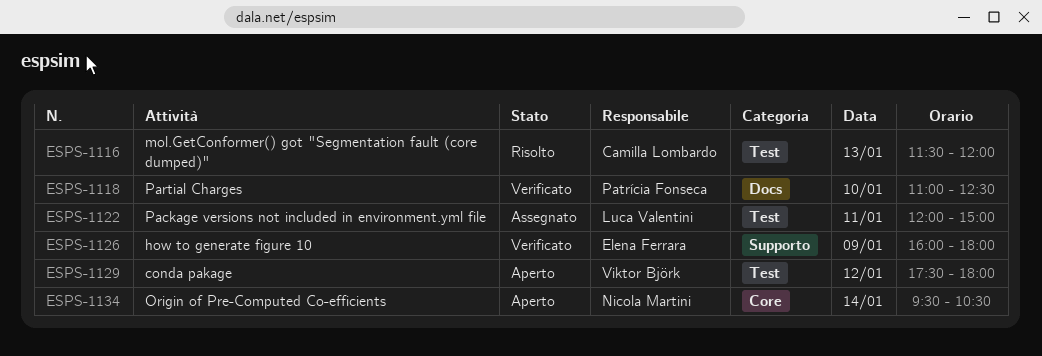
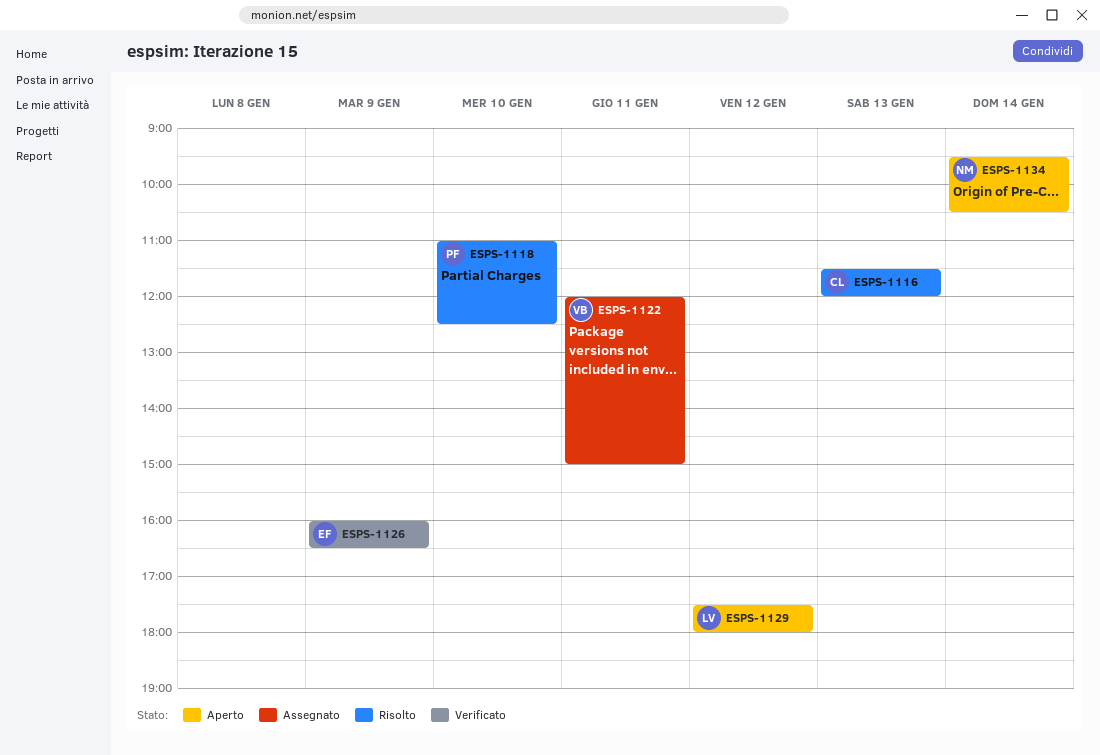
ESPS-1118, status: Verificato -> Risolto
ESPS-1122, owner: Luca Valentini -> Viktor Björk
ESPS-1126, ends: 18:00 -> 16:30
ESPS-1129, owner: Viktor Björk -> Luca Valentini

